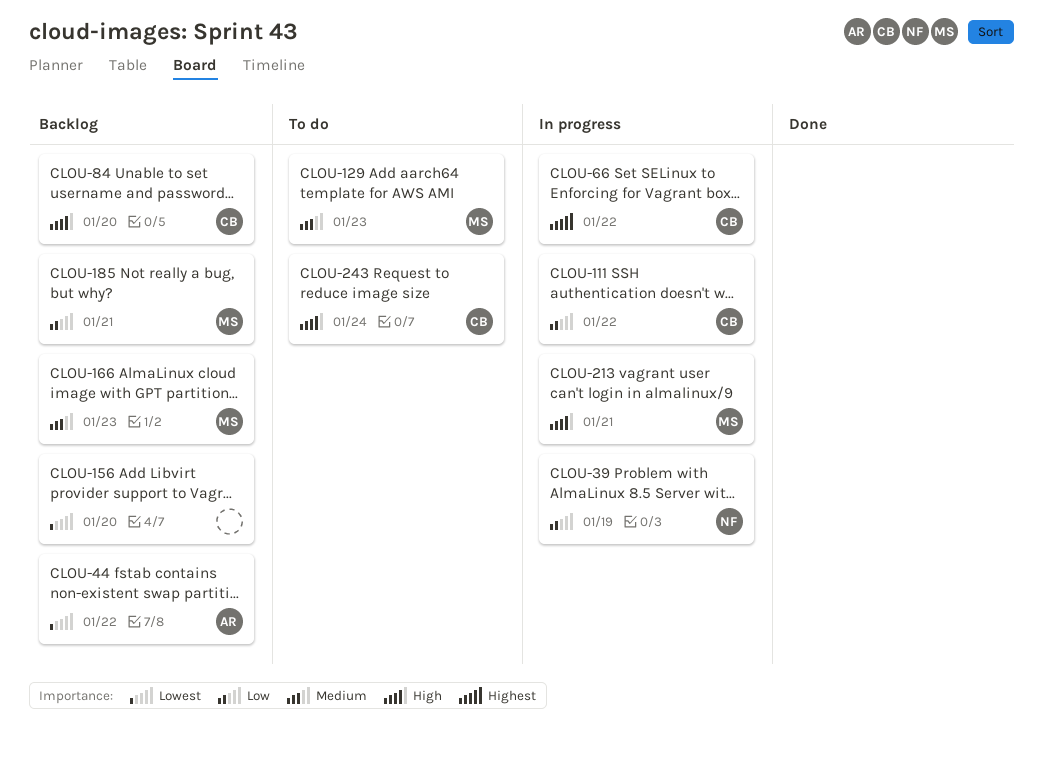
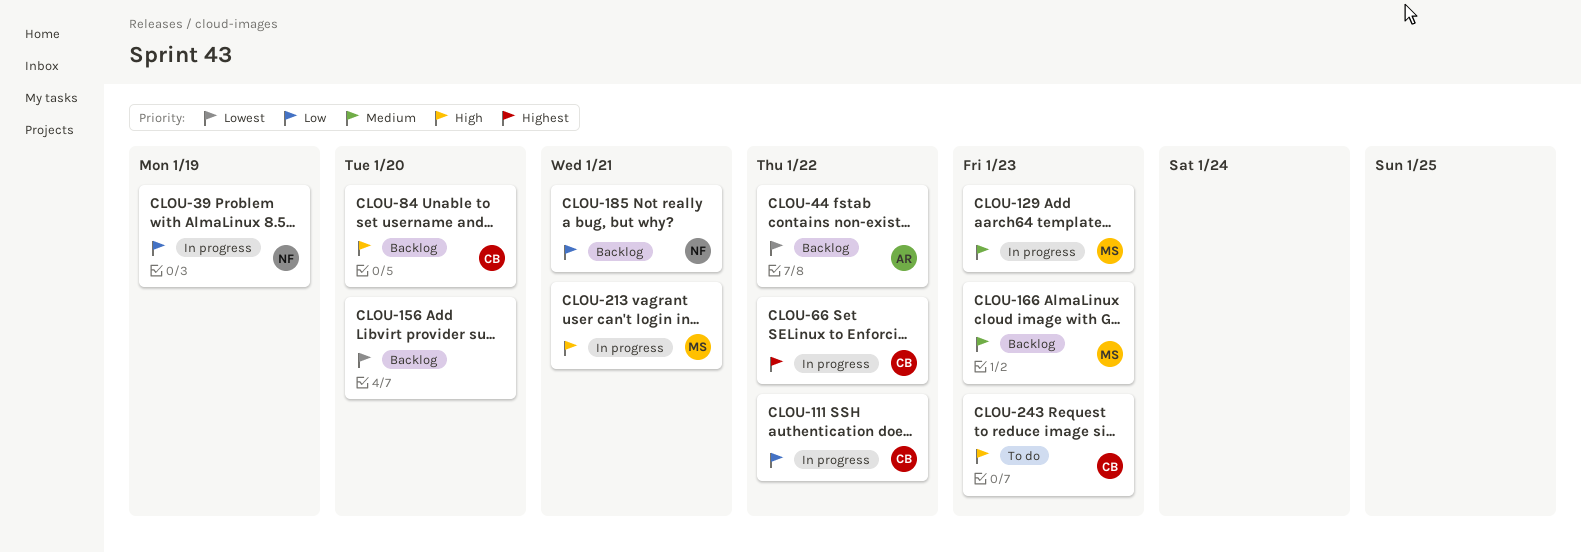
CLOU-129, status: To do -> In progress
CLOU-185, owner: MS -> NF
CLOU-243, due: Jan 24 -> Jan 23

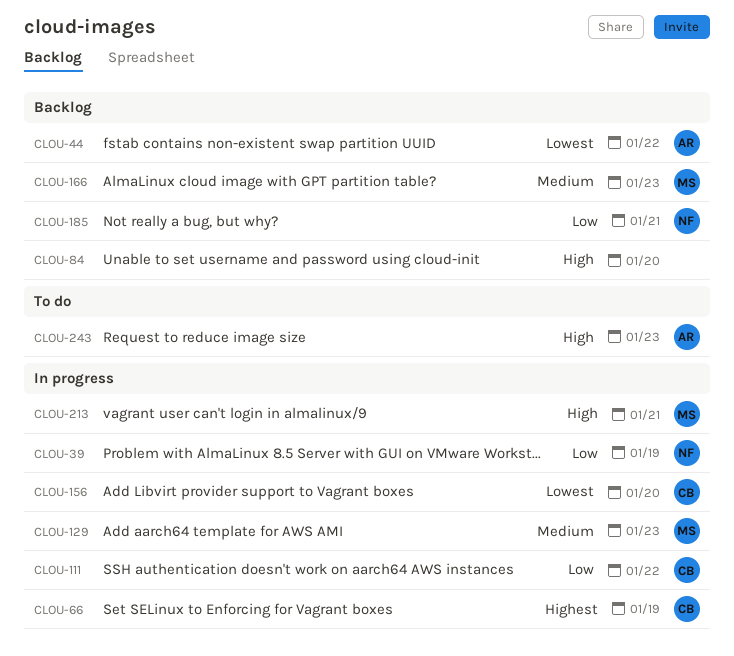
CLOU-66, due: Jan 22 -> Jan 19
CLOU-84, owner: CB -> none
CLOU-156, status: Backlog -> In progress
CLOU-156, owner: none -> CB
CLOU-243, owner: CB -> AR

